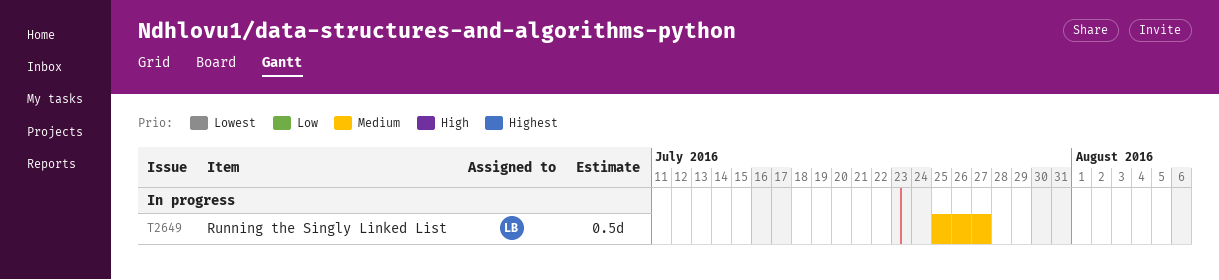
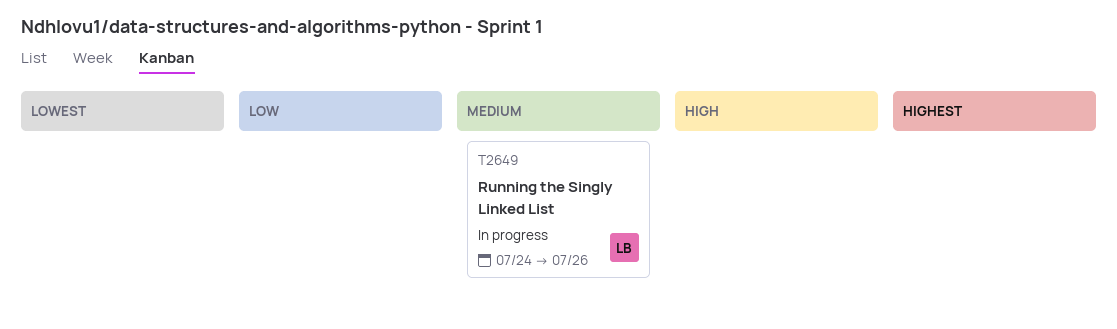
T2649, start: Jul 25 -> Jul 24
T2649, due: Jul 27 -> Jul 26

